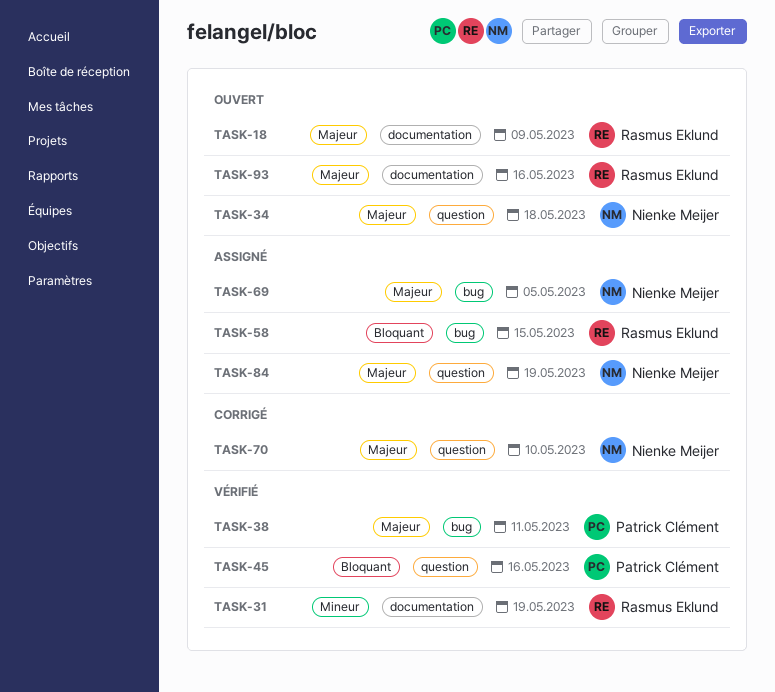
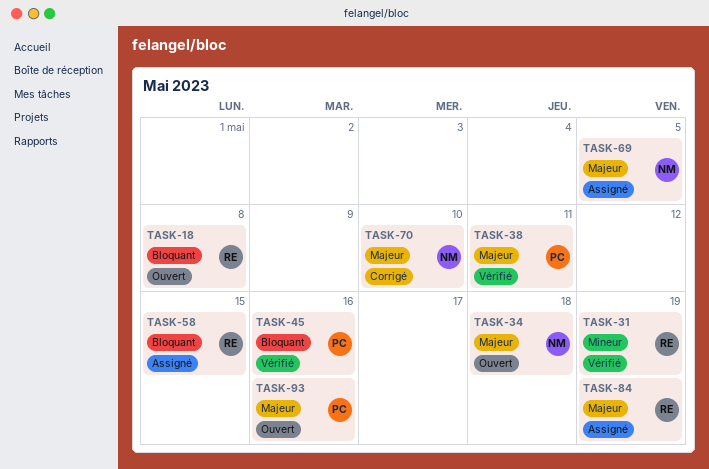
TASK-18, priority: Majeur -> Bloquant
TASK-18, due: May 9 -> May 8
TASK-84, owner: Nienke Meijer -> Rasmus Eklund
TASK-93, owner: Rasmus Eklund -> Patrick Clément

